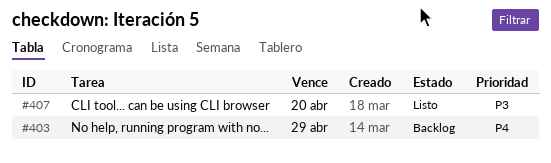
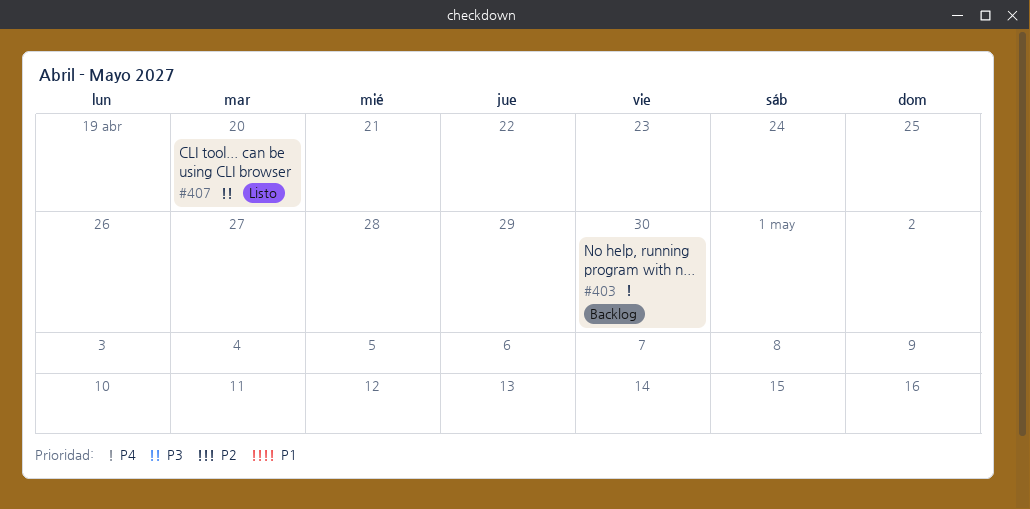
#403, due: Apr 29 -> Apr 30

